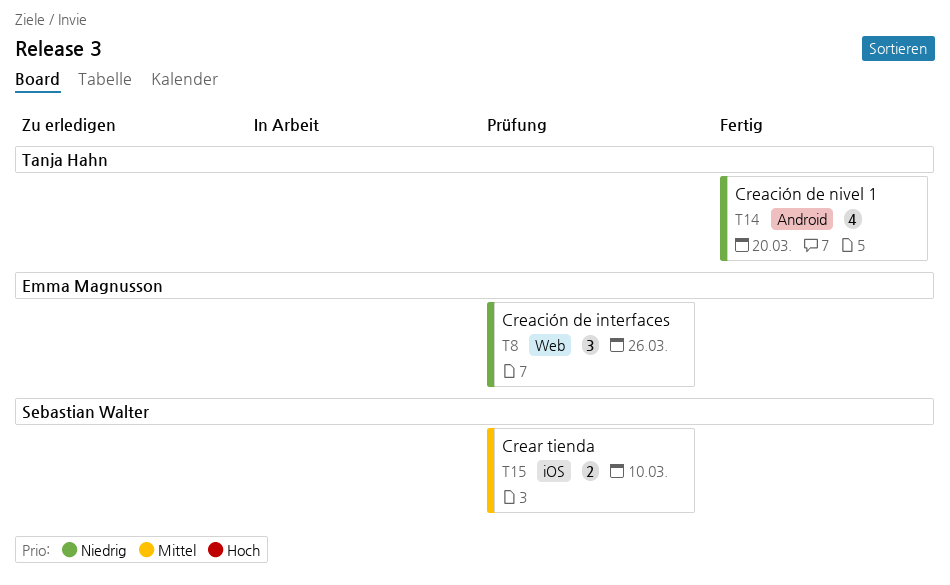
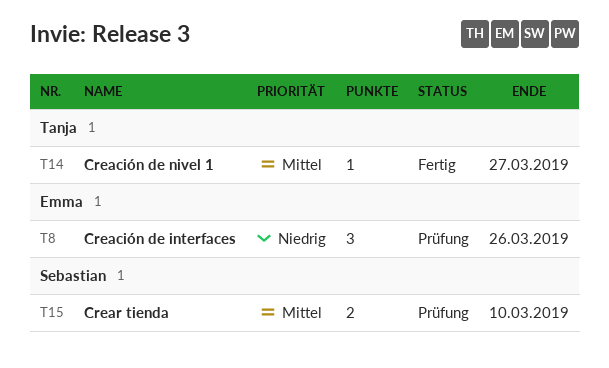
T14, priority: Niedrig -> Mittel
T14, estimate: 4 -> 1
T14, due: Mar 20 -> Mar 27

